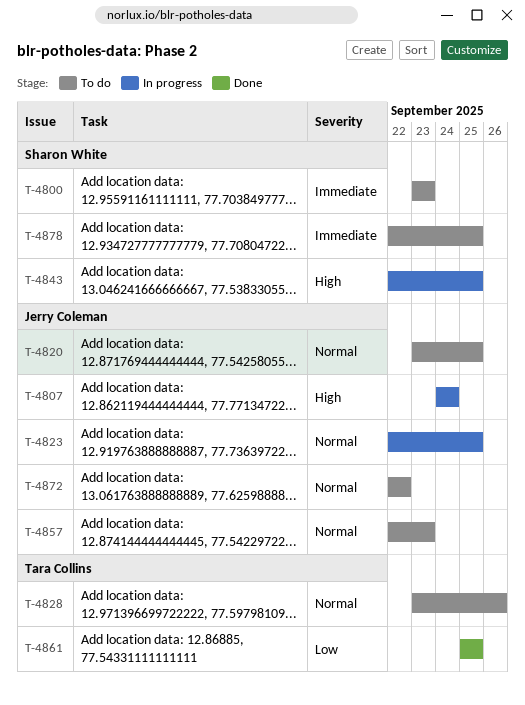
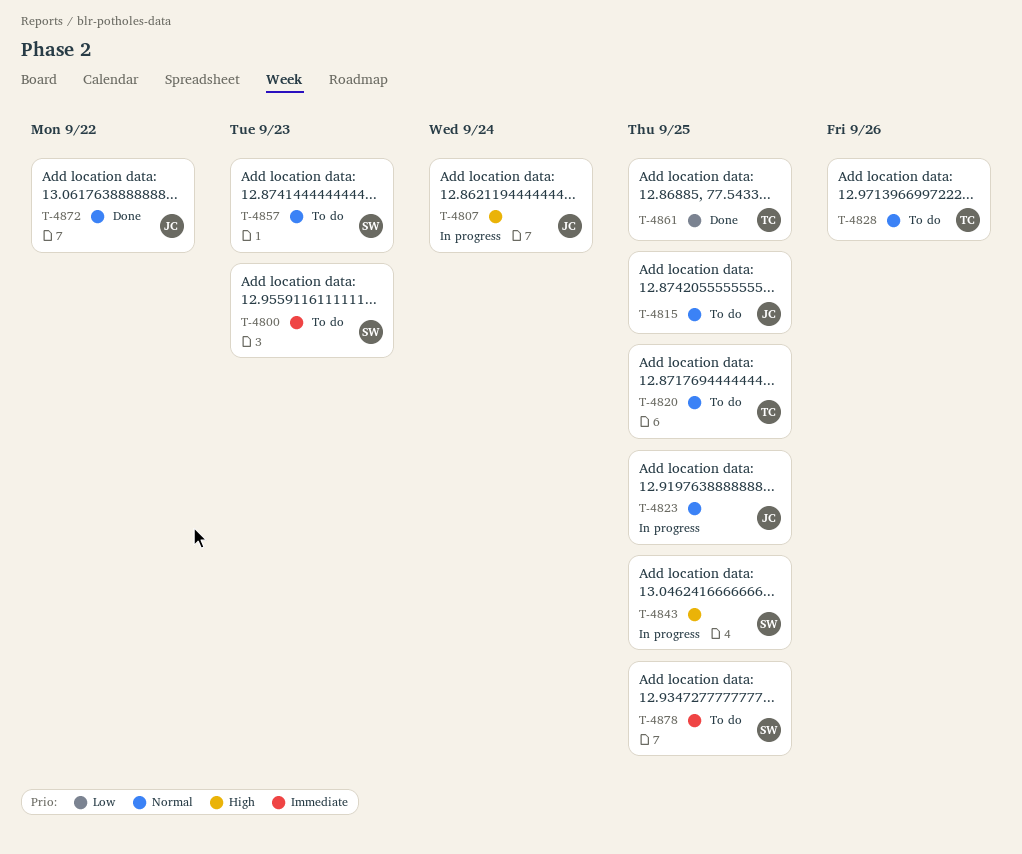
T-4815: none -> present
T-4820, owner: Jerry Coleman -> Tara Collins
T-4857, owner: Jerry Coleman -> Sharon White
T-4872, status: To do -> Done

